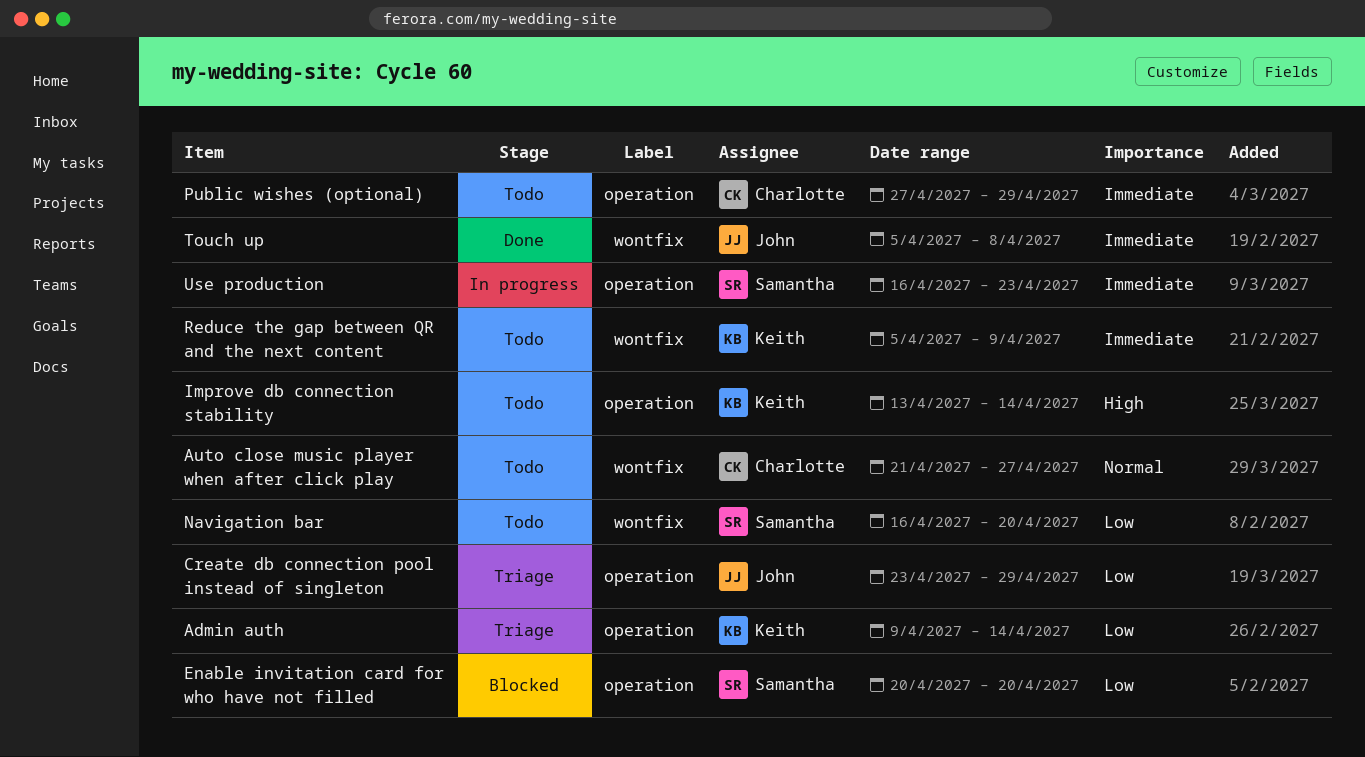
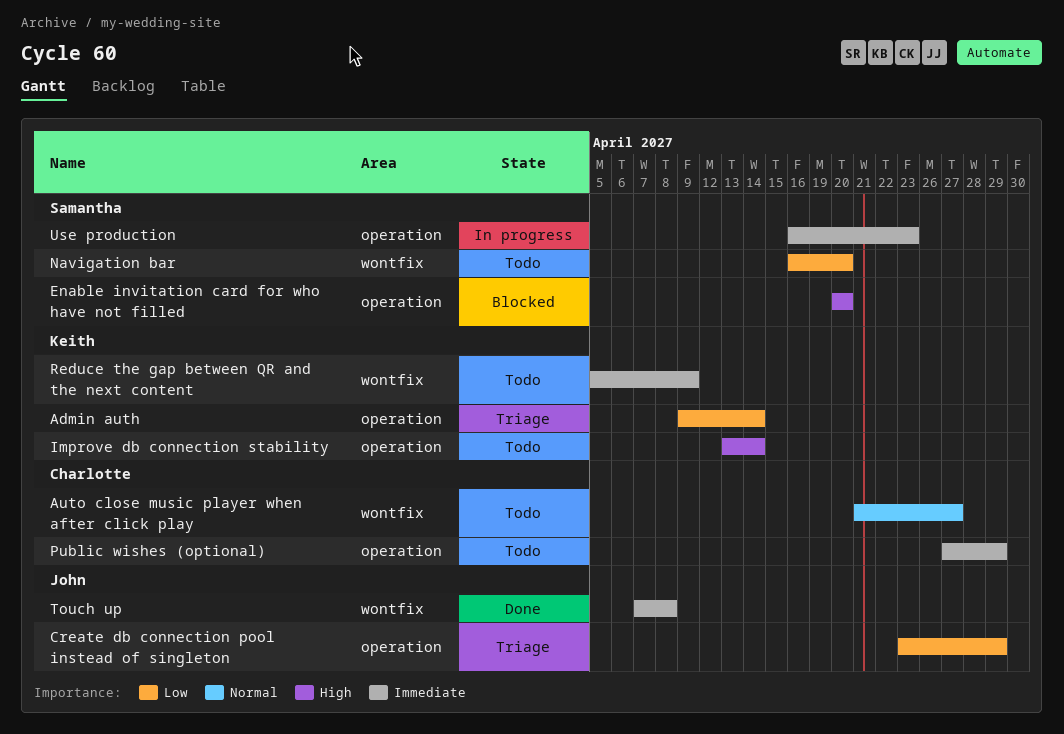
Enable invitation card for who have not filled, priority: Low -> High
Touch up, start: Apr 5 -> Apr 7

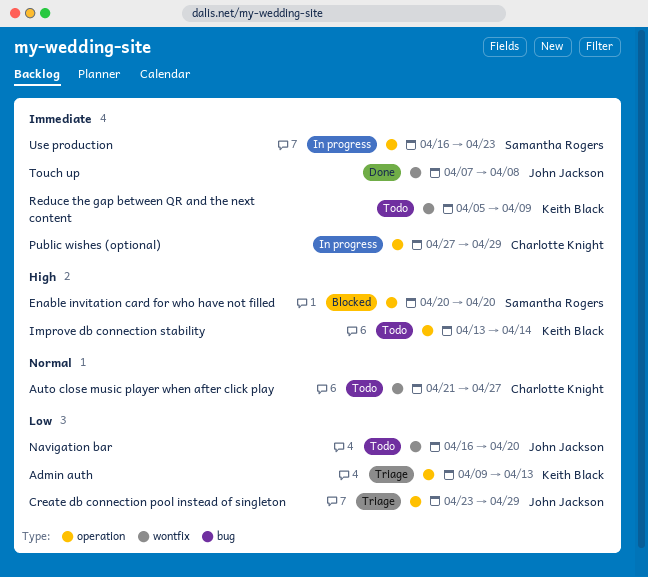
Admin auth, due: Apr 14 -> Apr 13
Navigation bar, owner: Samantha Rogers -> John Jackson
Public wishes (optional), status: Todo -> In progress

